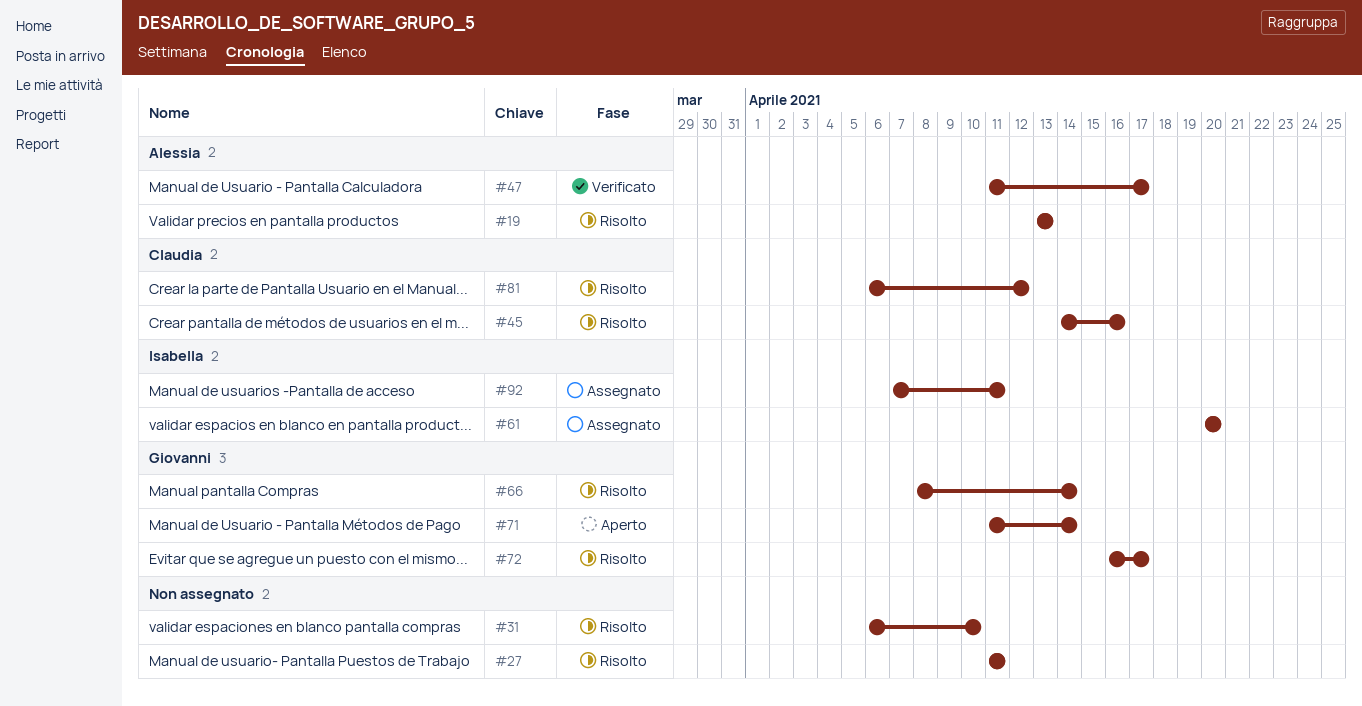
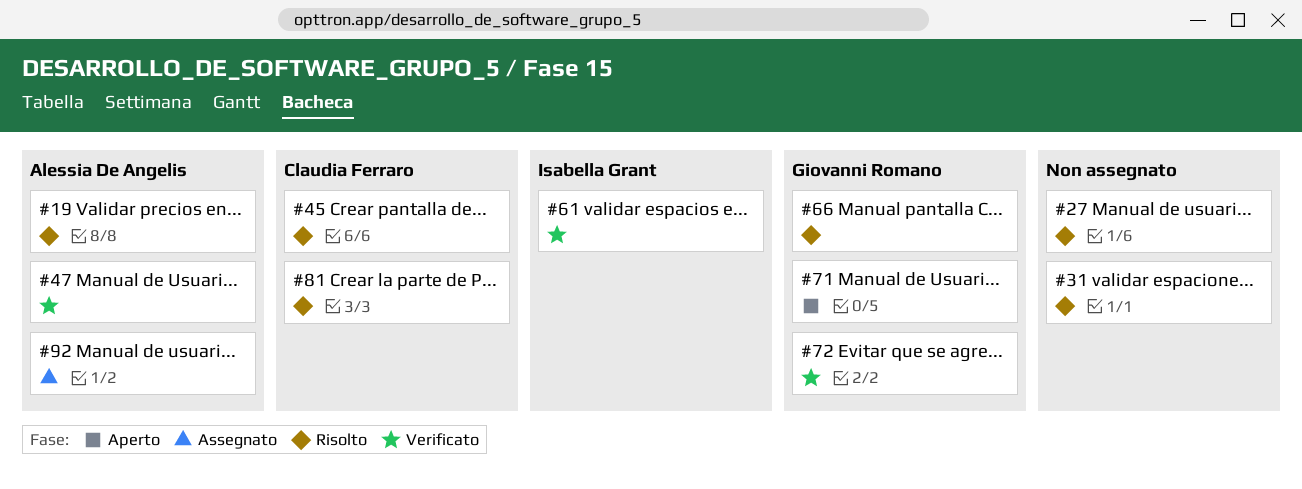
#61, status: Assegnato -> Verificato
#72, status: Risolto -> Verificato
#92, owner: Isabella Grant -> Alessia De Angelis

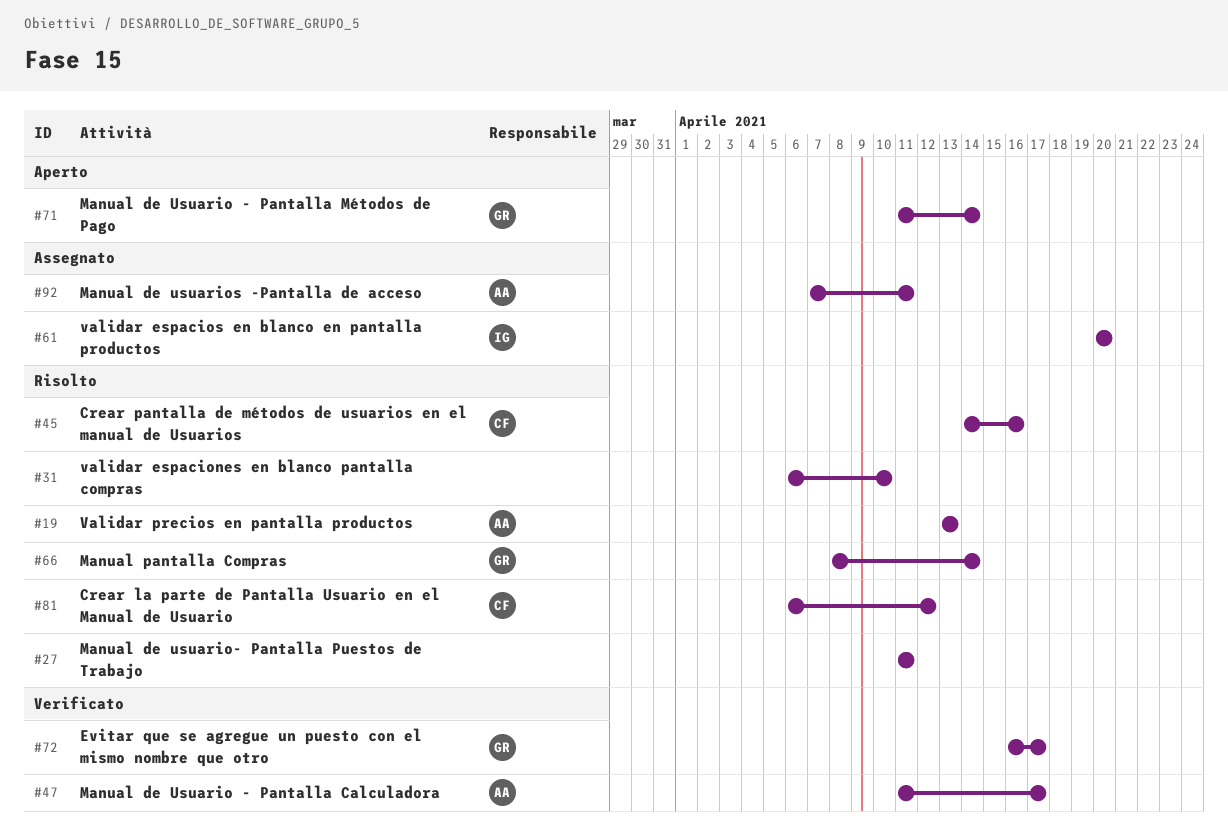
#61, status: Verificato -> Assegnato

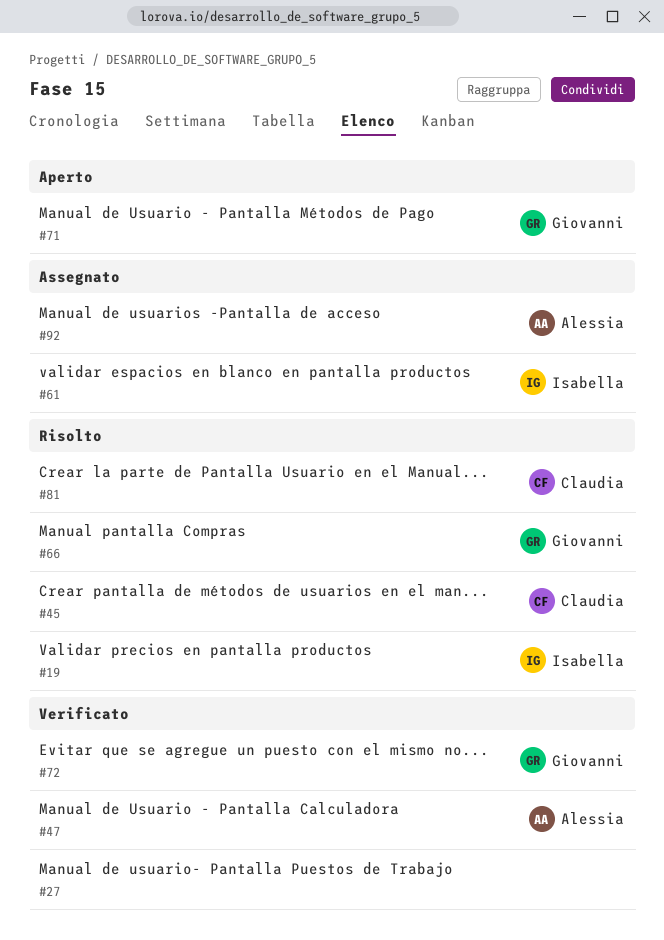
#19, owner: Alessia -> Isabella
#27, status: Risolto -> Verificato
#31: present -> none

